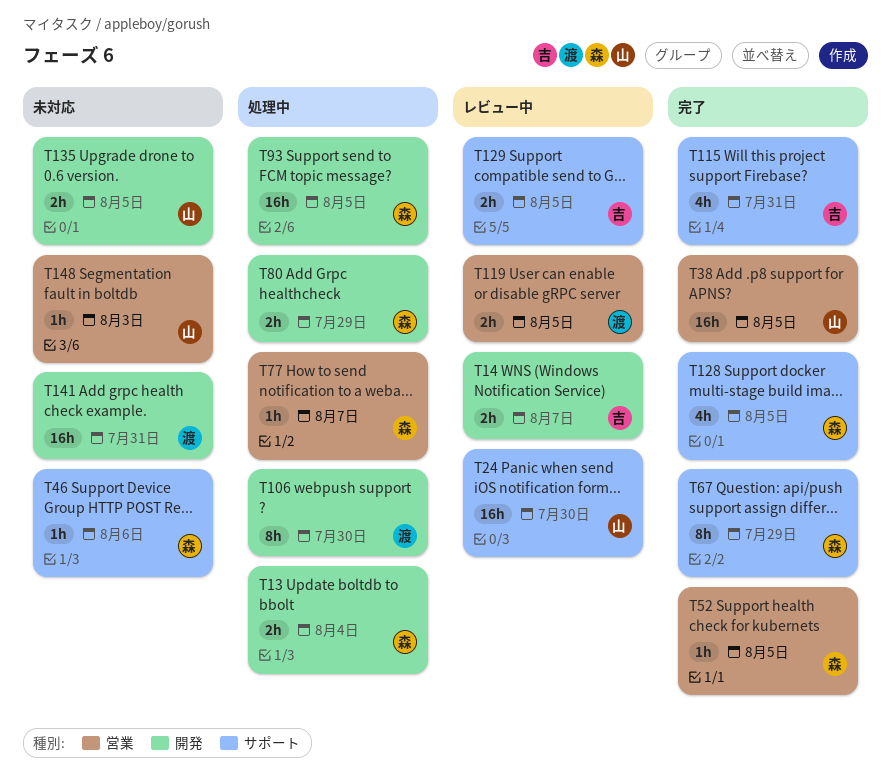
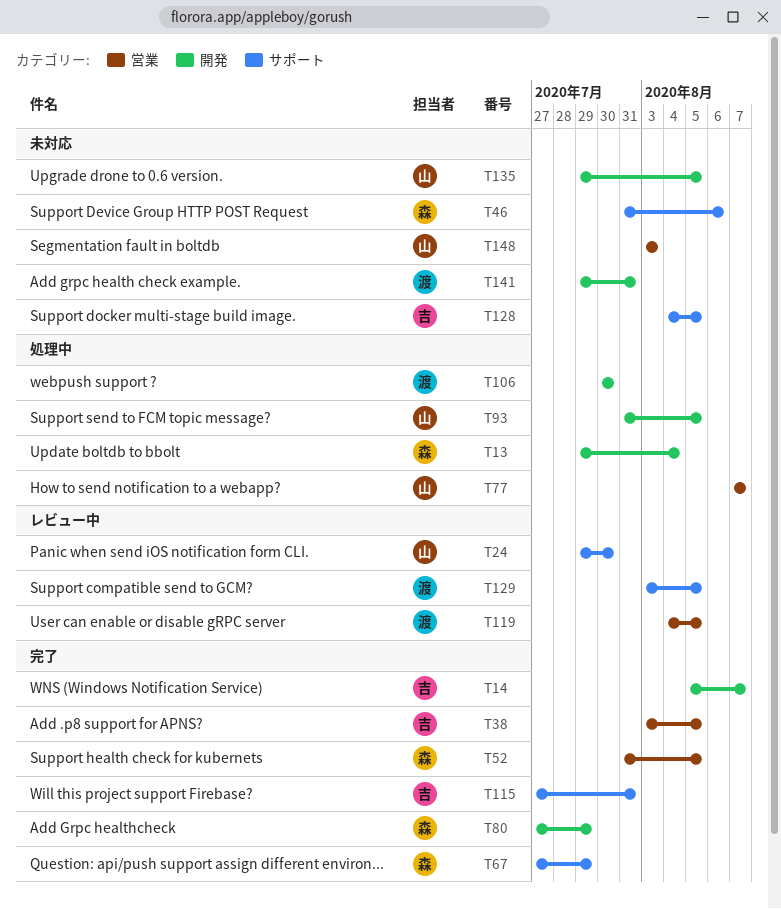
T14, status: レビュー中 -> 完了
T38, owner: 山 -> 吉
T77, owner: 森 -> 山
T80, status: 処理中 -> 完了
T93, owner: 森 -> 山
T128, status: 完了 -> 未対応
T128, owner: 森 -> 吉
T129, owner: 吉 -> 渡

